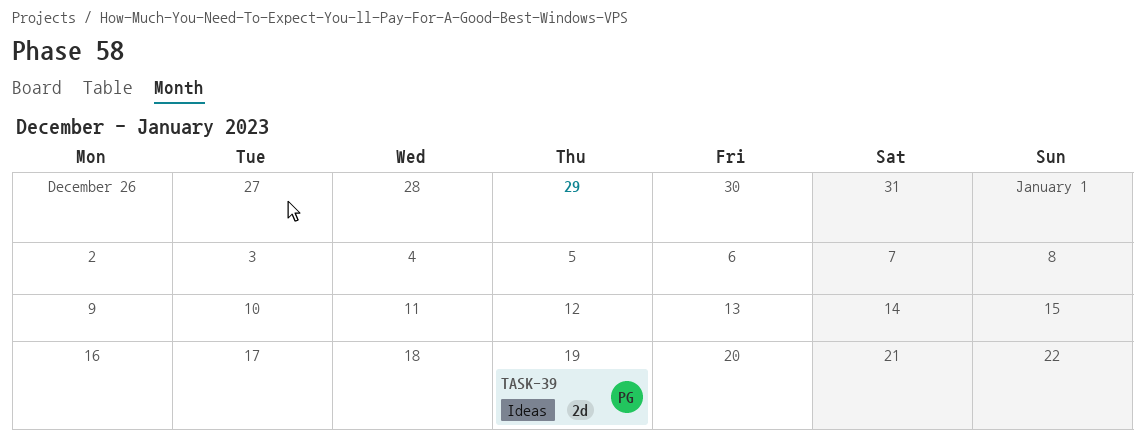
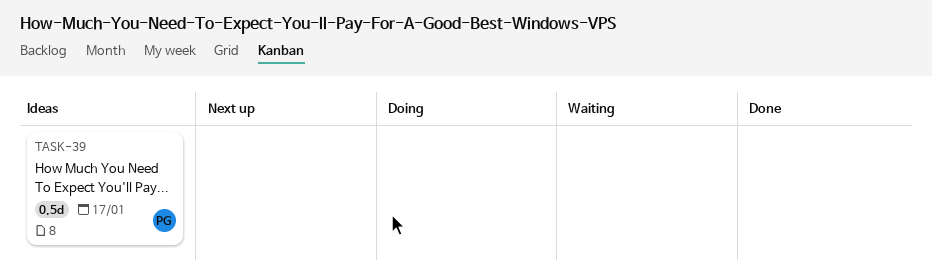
TASK-39, estimate: 2d -> 0.5d
TASK-39, due: Jan 19 -> Jan 17

